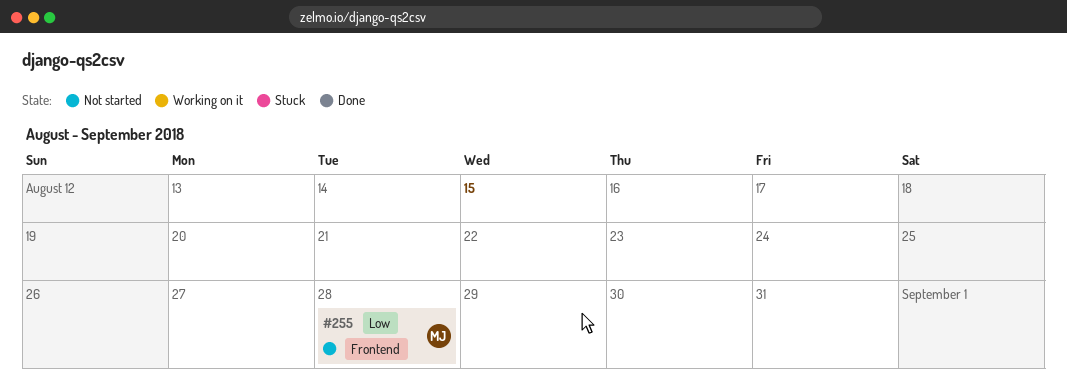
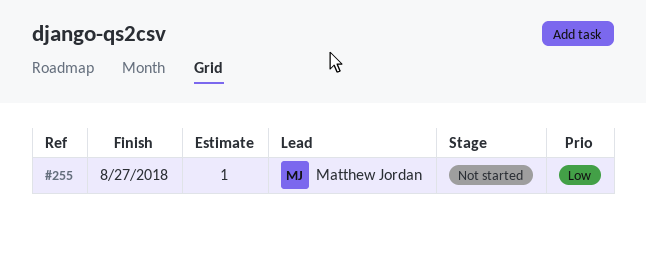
#255, due: Aug 28 -> Aug 27

